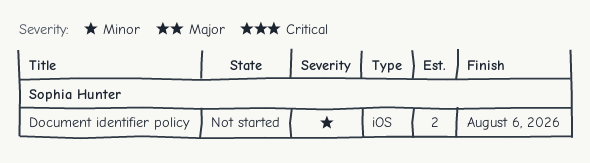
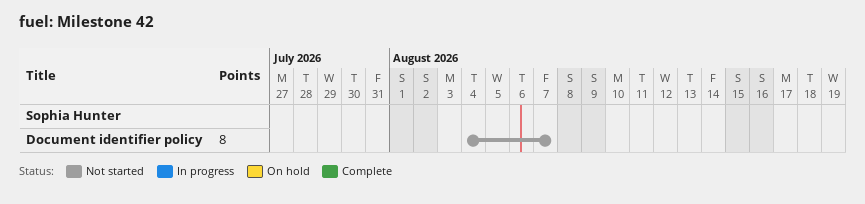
Document identifier policy, estimate: 2 -> 8
Document identifier policy, due: Aug 6 -> Aug 7

